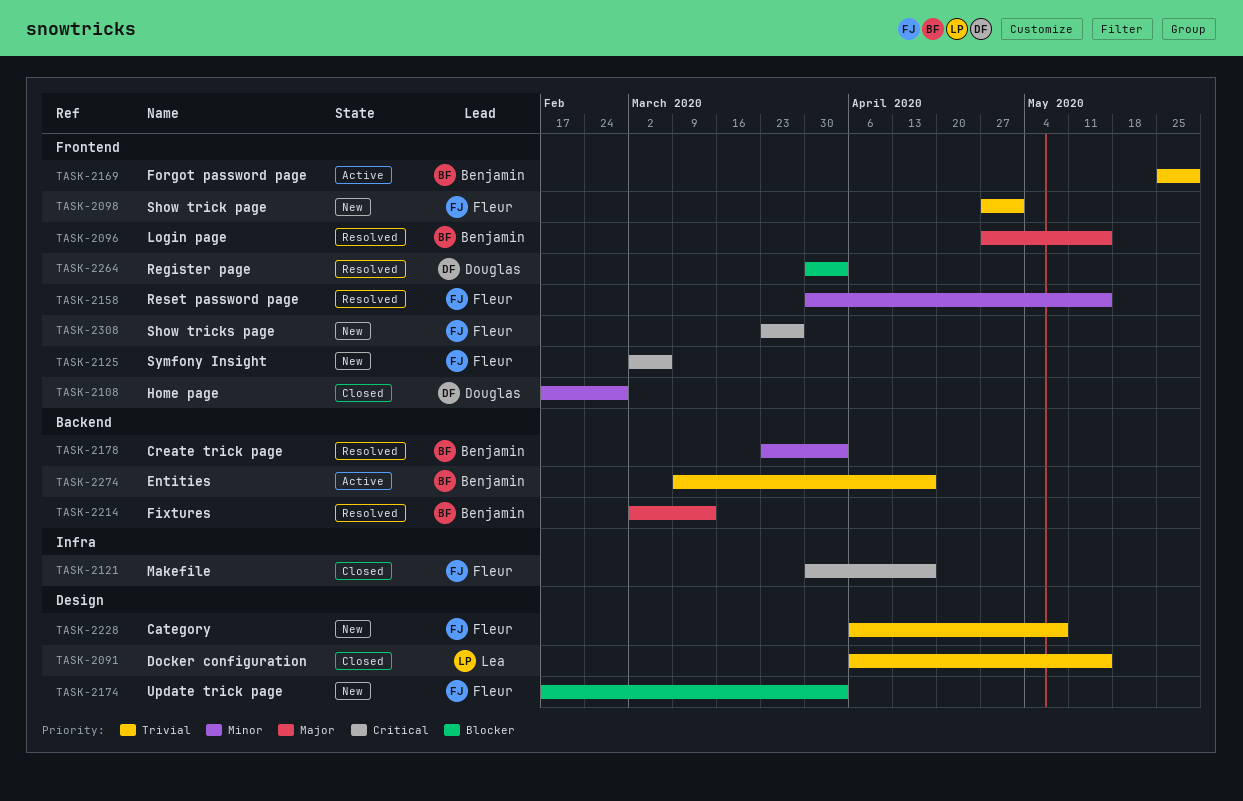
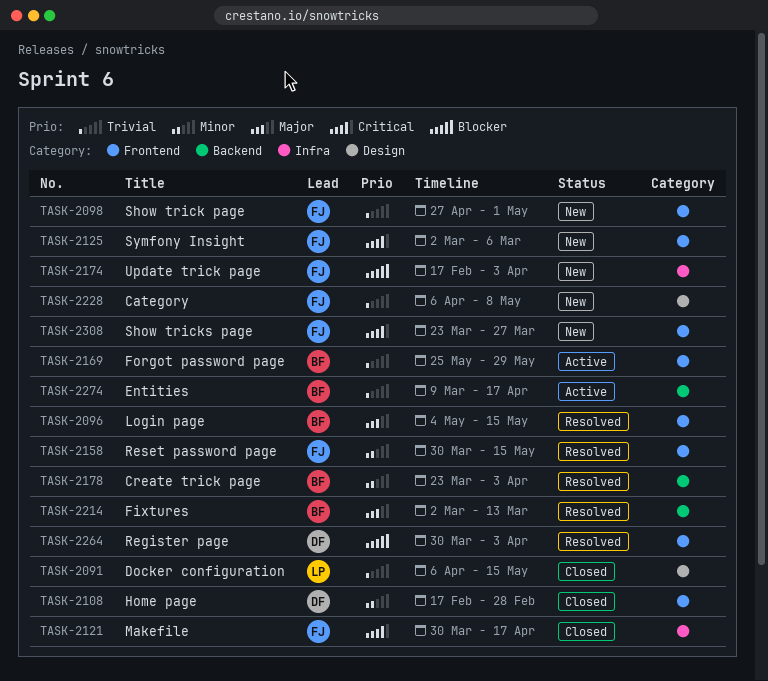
TASK-2096, start: Apr 27 -> May 4
TASK-2174, label: Design -> Infra

